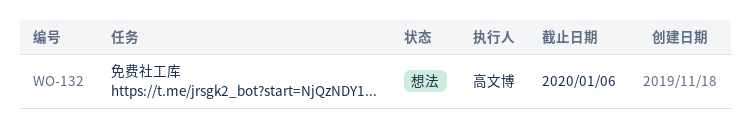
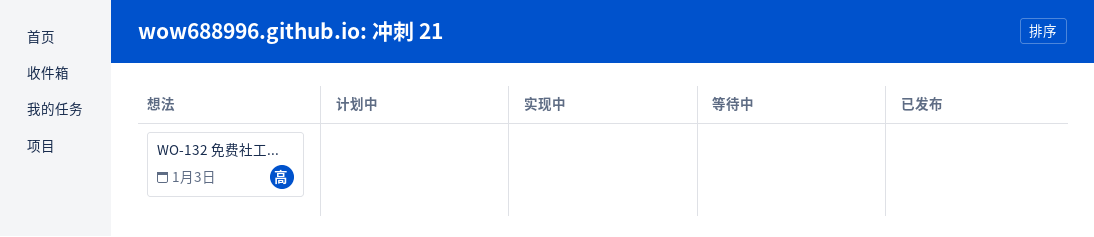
WO-132, due: Jan 6 -> Jan 3

